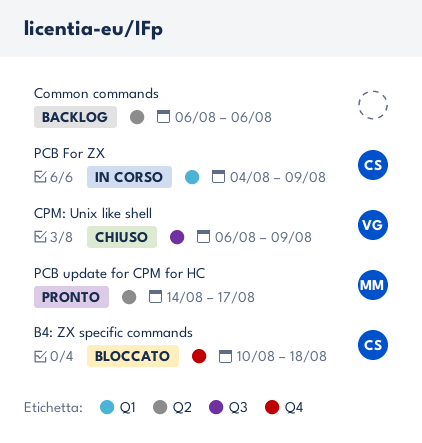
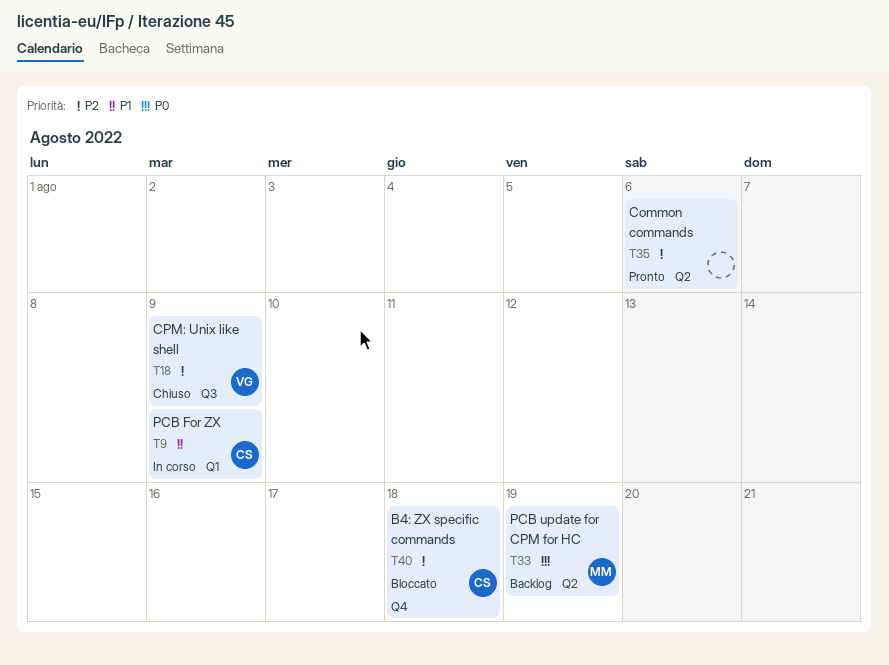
Common commands, status: Backlog -> Pronto
PCB update for CPM for HC, status: Pronto -> Backlog
PCB update for CPM for HC, due: Aug 17 -> Aug 19

